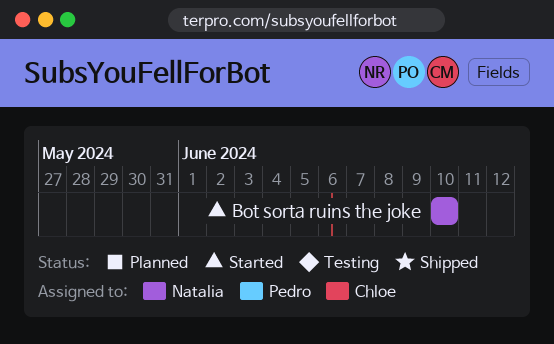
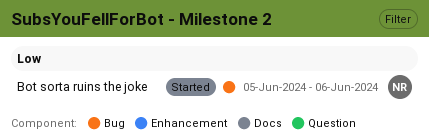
Bot sorta ruins the joke, start: Jun 10 -> Jun 5
Bot sorta ruins the joke, due: Jun 10 -> Jun 6

